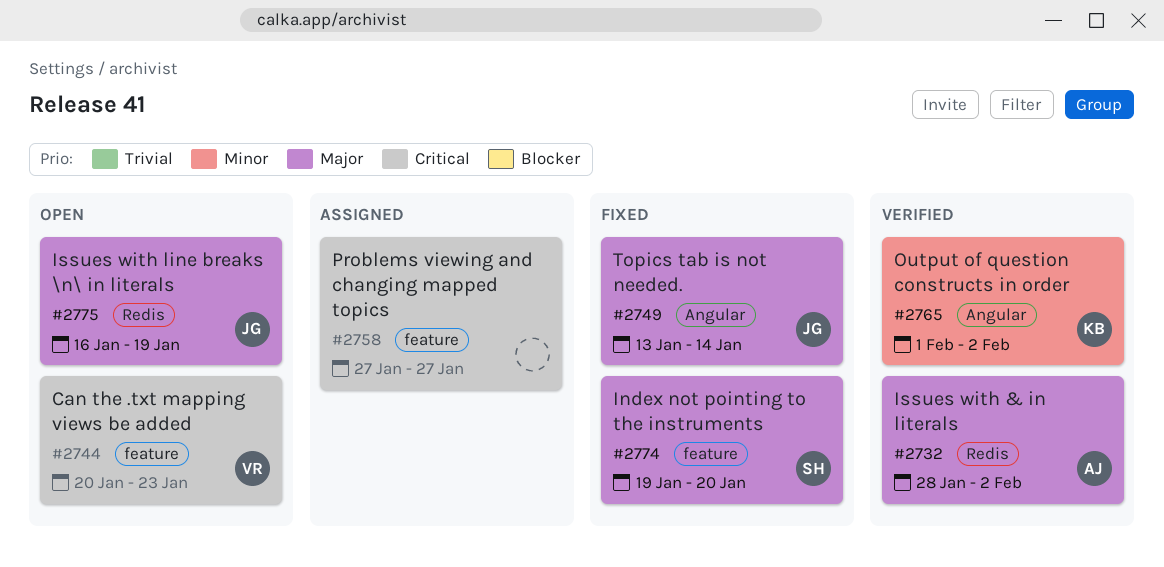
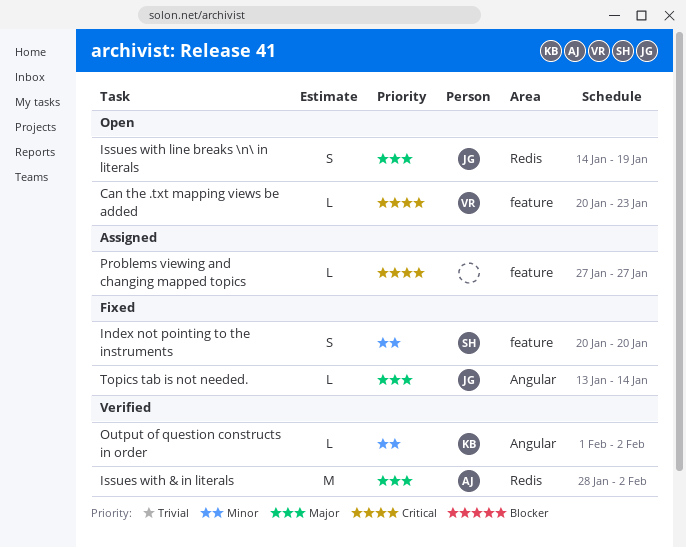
Index not pointing to the instruments, priority: Major -> Minor
Index not pointing to the instruments, start: Jan 19 -> Jan 20
Issues with line breaks \n\ in literals, start: Jan 16 -> Jan 14

